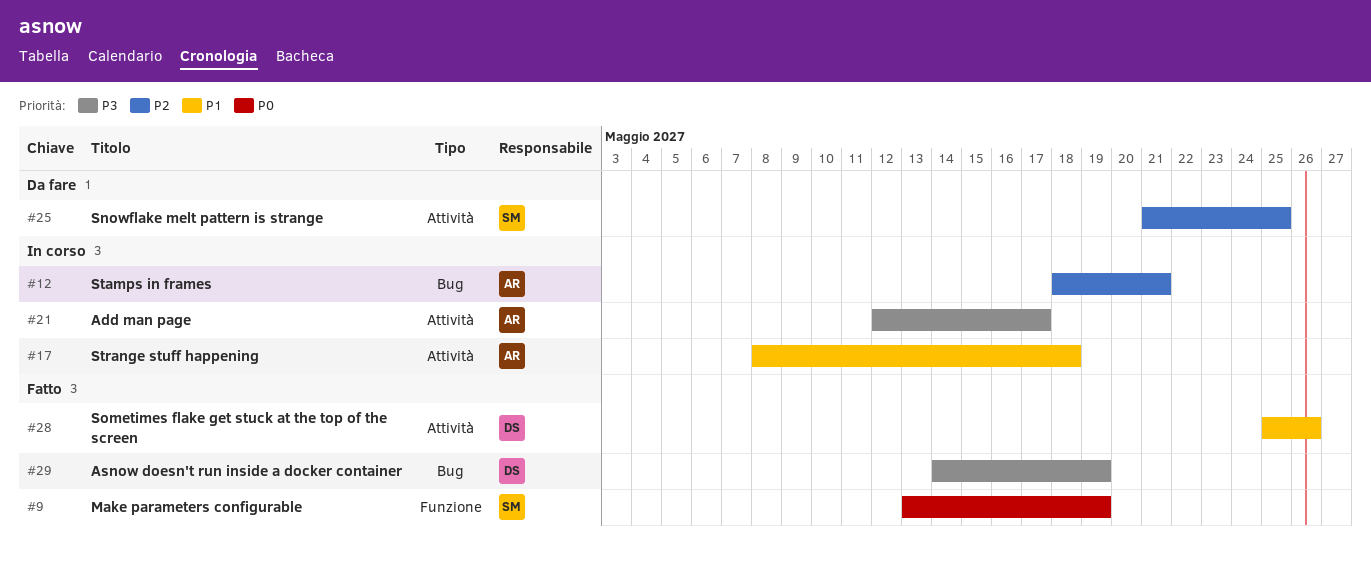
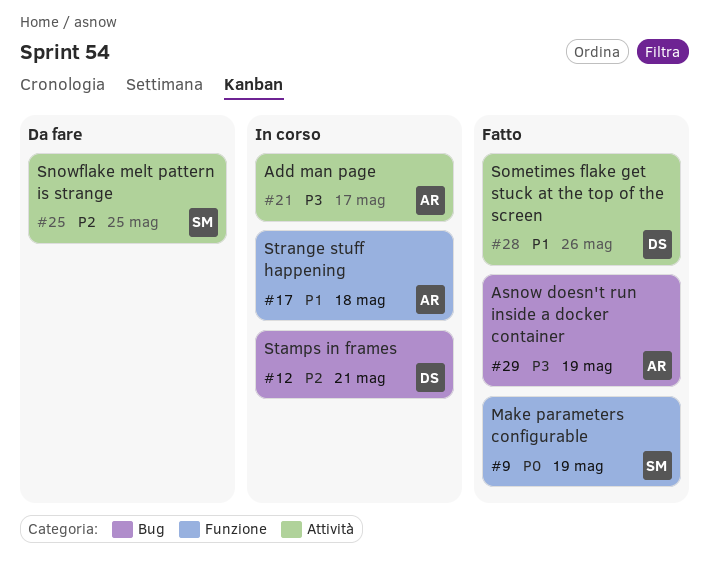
#12, owner: AR -> DS
#17, label: Attività -> Funzione
#29, owner: DS -> AR

